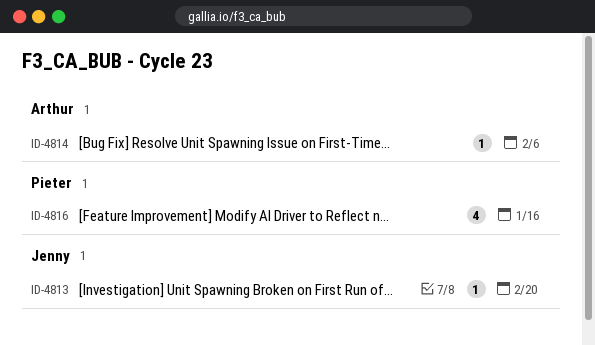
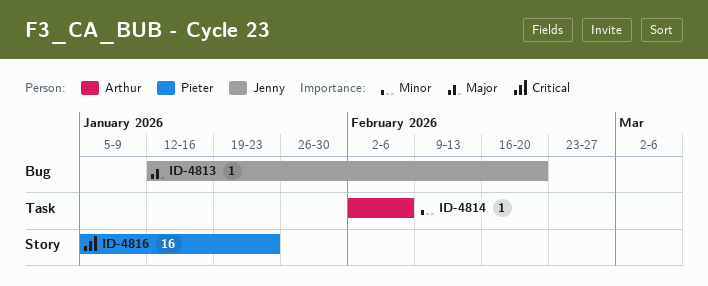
ID-4816, estimate: 4 -> 16
ID-4816, due: Jan 16 -> Jan 23

